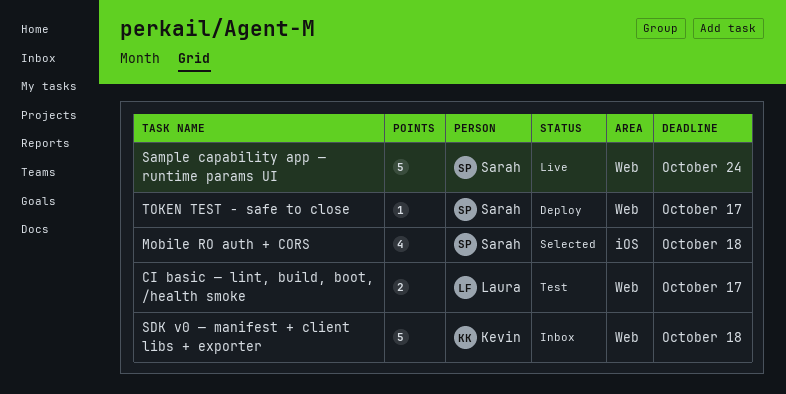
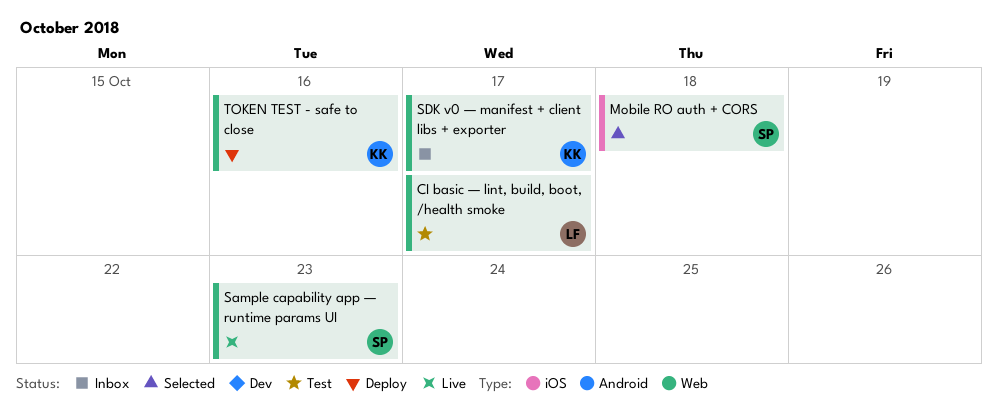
Sample capability app — runtime params UI, due: Oct 24 -> Oct 23
SDK v0 — manifest + client libs + exporter, due: Oct 18 -> Oct 17
TOKEN TEST - safe to close, owner: Sarah -> Kevin
TOKEN TEST - safe to close, due: Oct 17 -> Oct 16

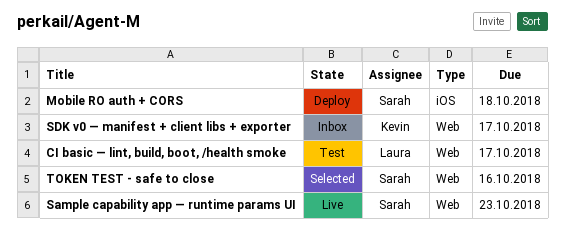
Mobile RO auth + CORS, status: Selected -> Deploy
TOKEN TEST - safe to close, status: Deploy -> Selected
TOKEN TEST - safe to close, owner: Kevin -> Sarah

